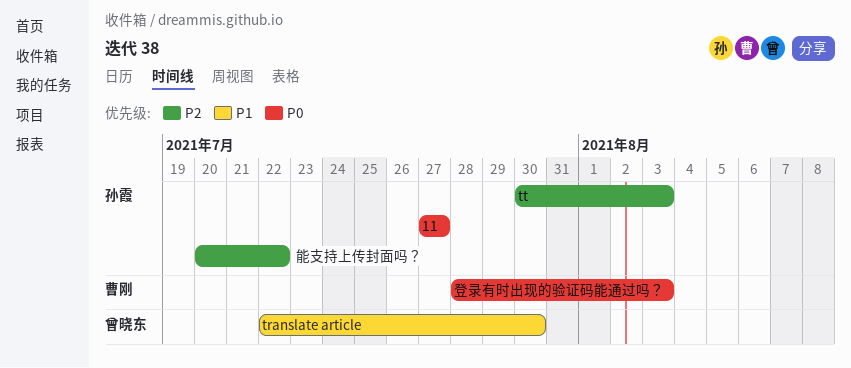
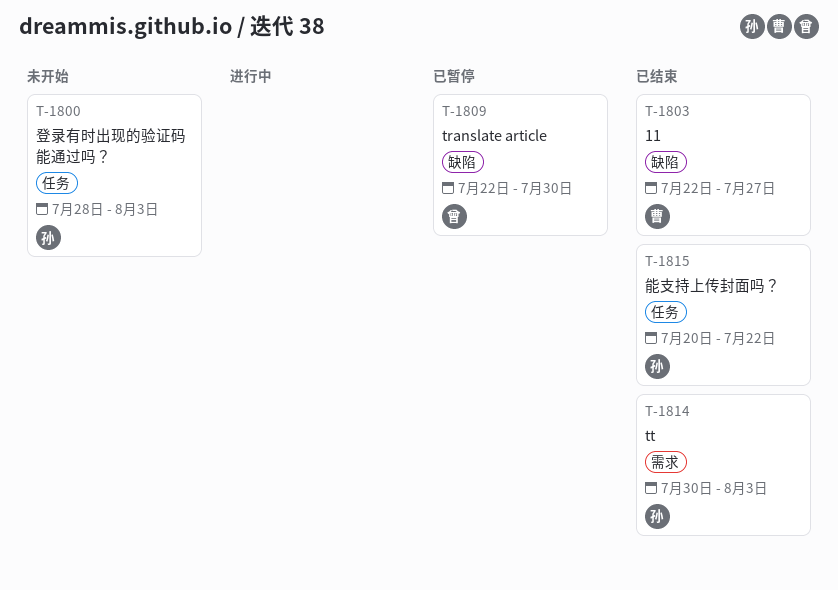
11, owner: 孙霞 -> 曹刚
11, start: Jul 27 -> Jul 22
登录有时出现的验证码能通过吗？, owner: 曹刚 -> 孙霞

